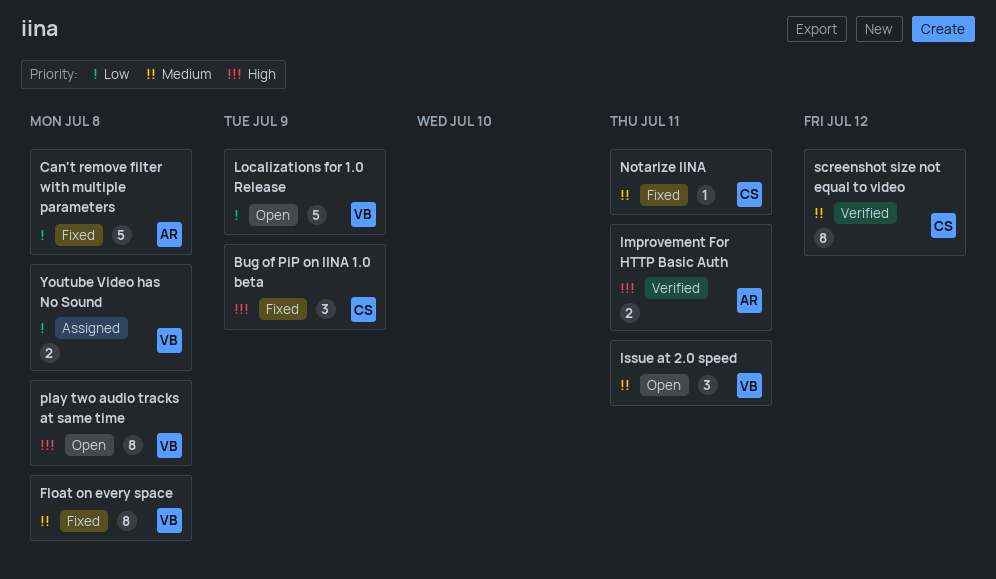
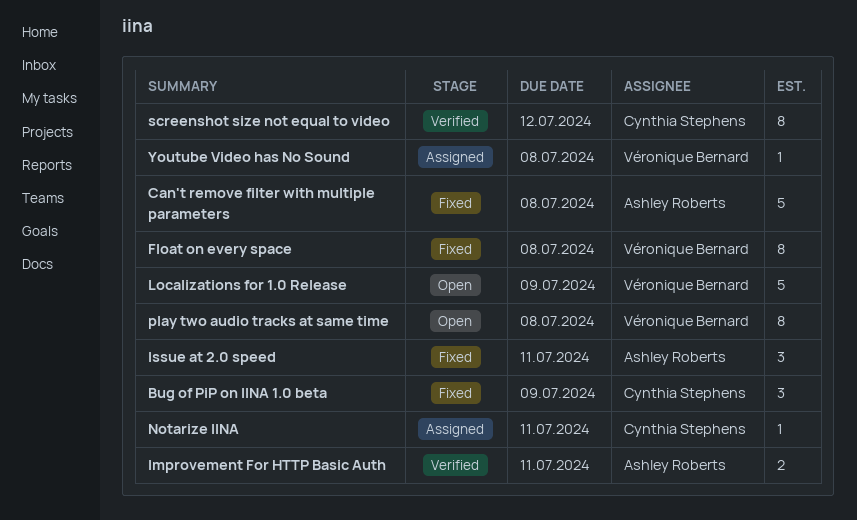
Issue at 2.0 speed, status: Open -> Fixed
Issue at 2.0 speed, owner: Véronique Bernard -> Ashley Roberts
Notarize IINA, status: Fixed -> Assigned
Youtube Video has No Sound, estimate: 2 -> 1

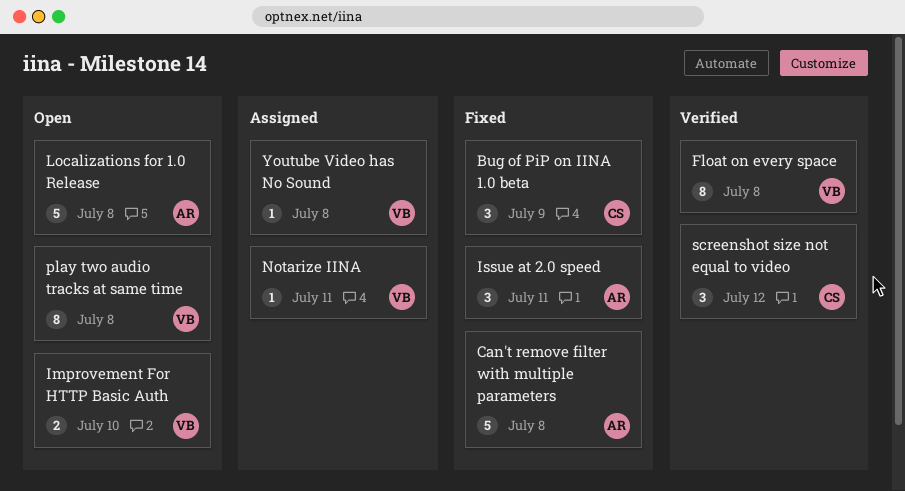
Float on every space, status: Fixed -> Verified
Improvement For HTTP Basic Auth, status: Verified -> Open
Improvement For HTTP Basic Auth, owner: Ashley Roberts -> Véronique Bernard
Improvement For HTTP Basic Auth, due: Jul 11 -> Jul 10
Localizations for 1.0 Release, owner: Véronique Bernard -> Ashley Roberts
Localizations for 1.0 Release, due: Jul 9 -> Jul 8
Notarize IINA, owner: Cynthia Stephens -> Véronique Bernard
screenshot size not equal to video, estimate: 8 -> 3

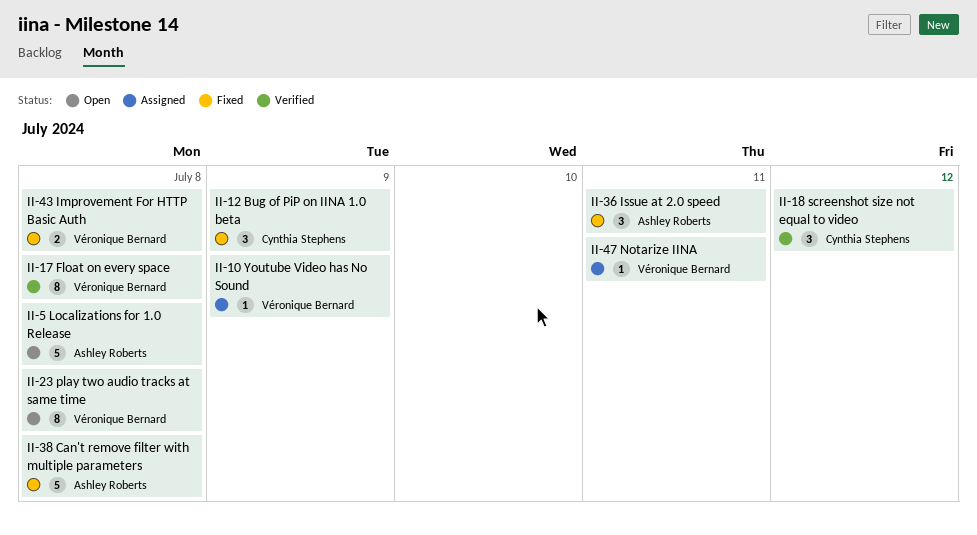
Improvement For HTTP Basic Auth, status: Open -> Fixed
Improvement For HTTP Basic Auth, due: Jul 10 -> Jul 8
Youtube Video has No Sound, due: Jul 8 -> Jul 9

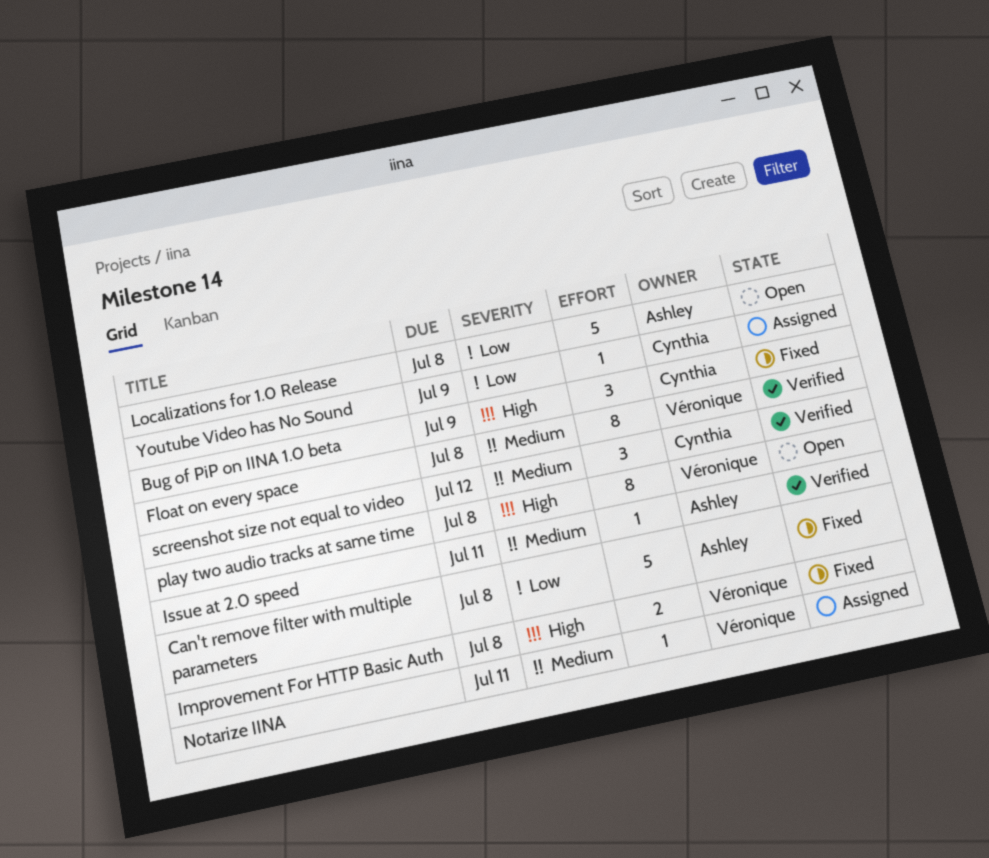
Issue at 2.0 speed, status: Fixed -> Verified
Issue at 2.0 speed, estimate: 3 -> 1
Youtube Video has No Sound, owner: Véronique Bernard -> Cynthia Stephens

